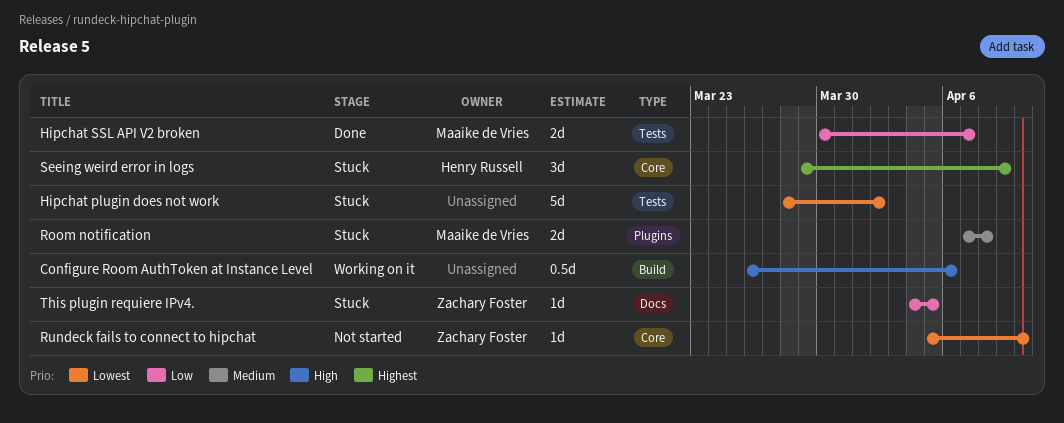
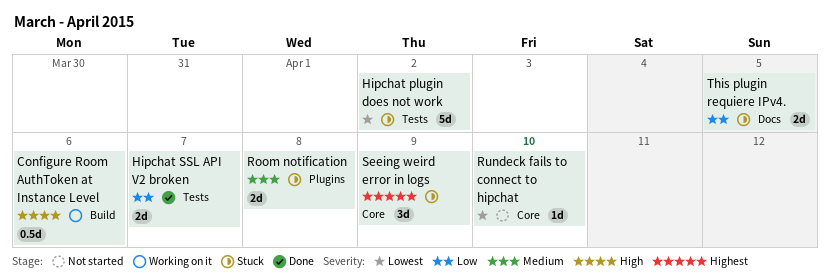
This plugin requiere IPv4., estimate: 1d -> 2d

